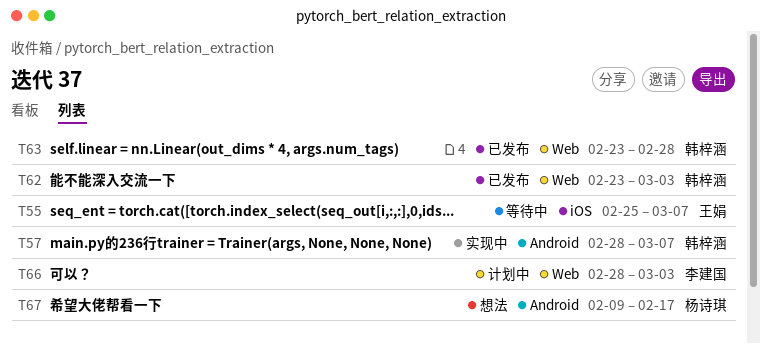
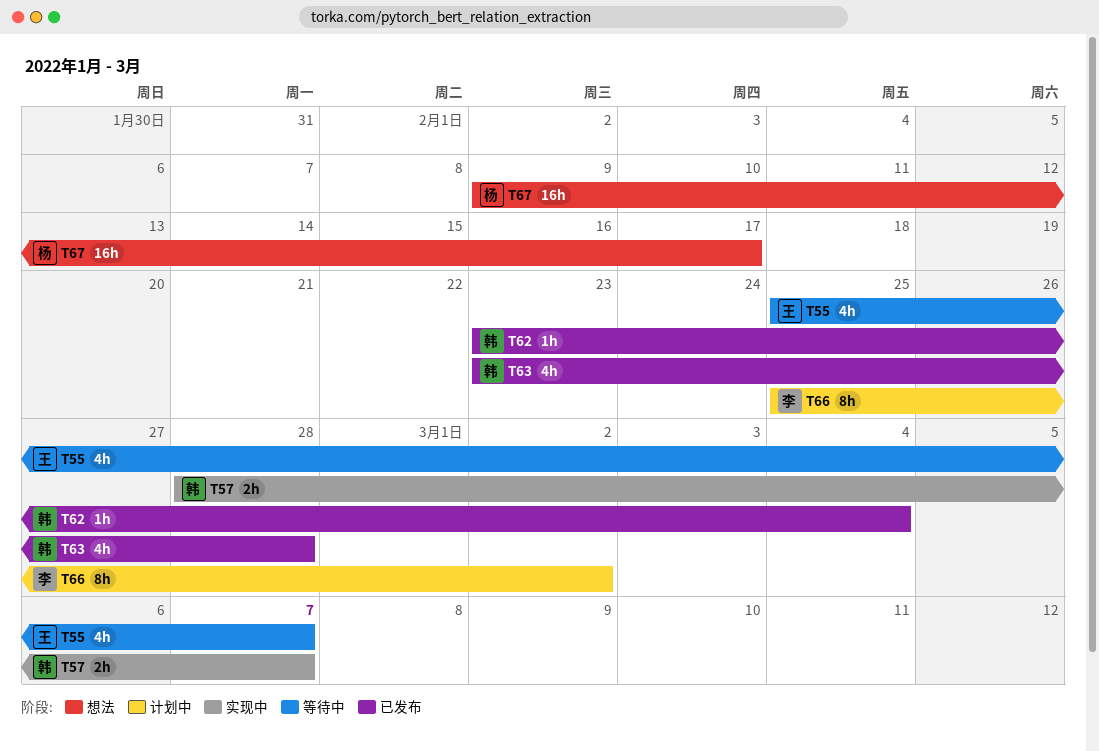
T62, due: Mar 3 -> Mar 4
T66, start: Feb 28 -> Feb 25
T66, due: Mar 3 -> Mar 2

